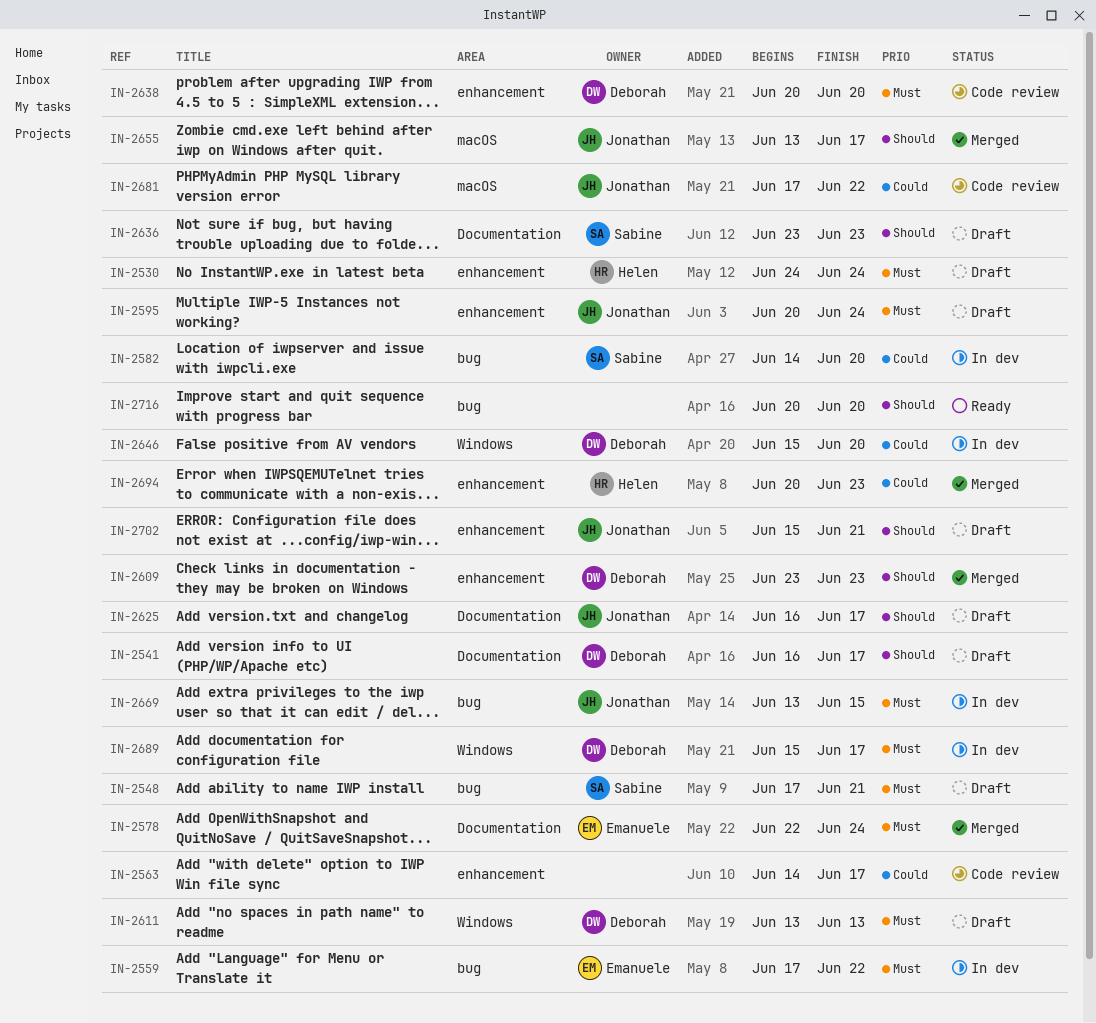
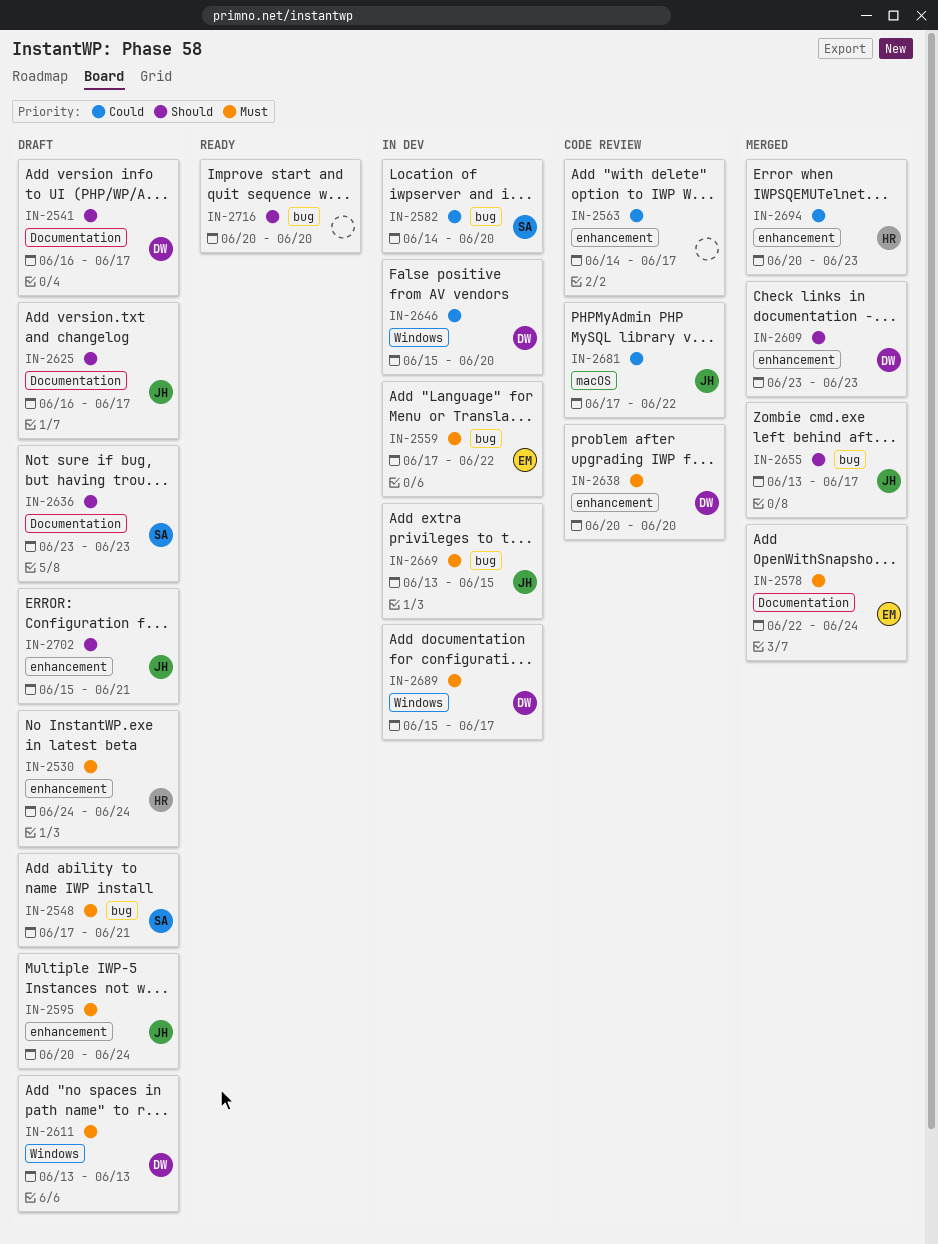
IN-2655, label: macOS -> bug

